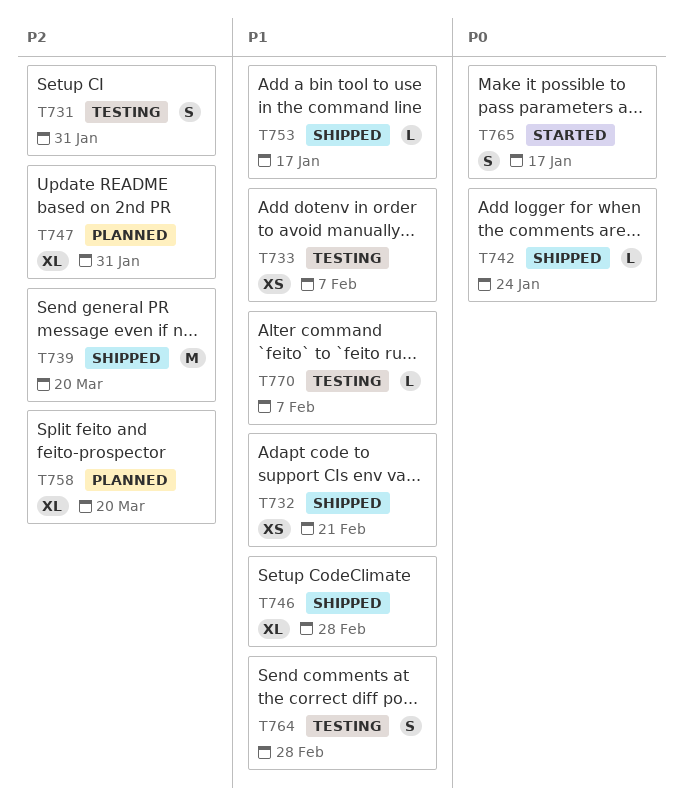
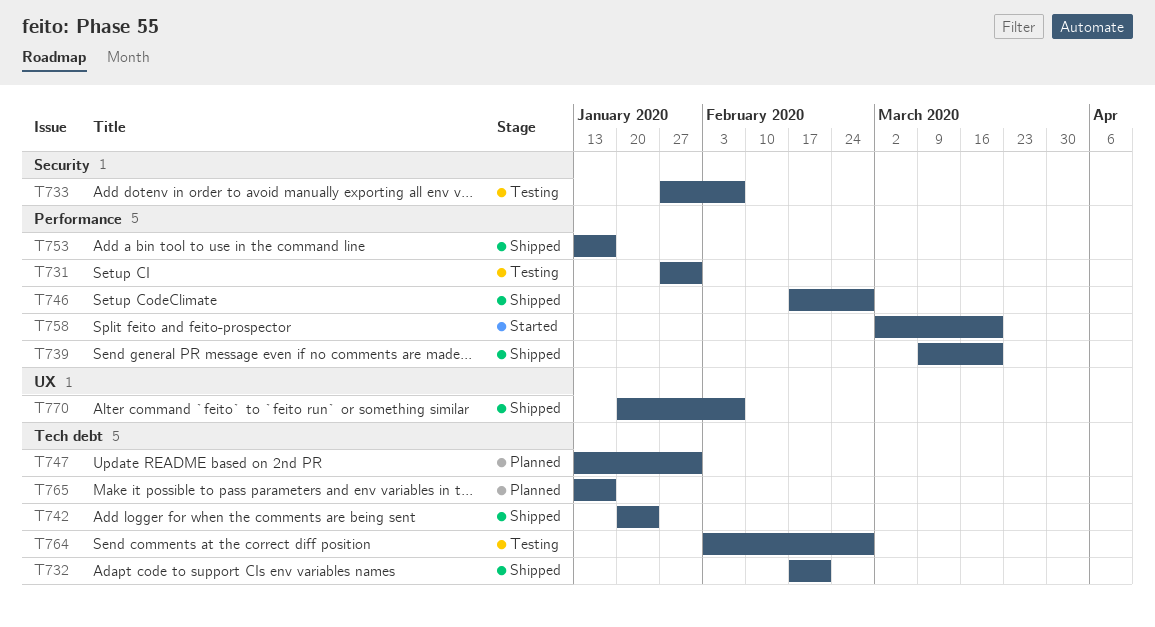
T758, status: Planned -> Started
T765, status: Started -> Planned
T770, status: Testing -> Shipped

